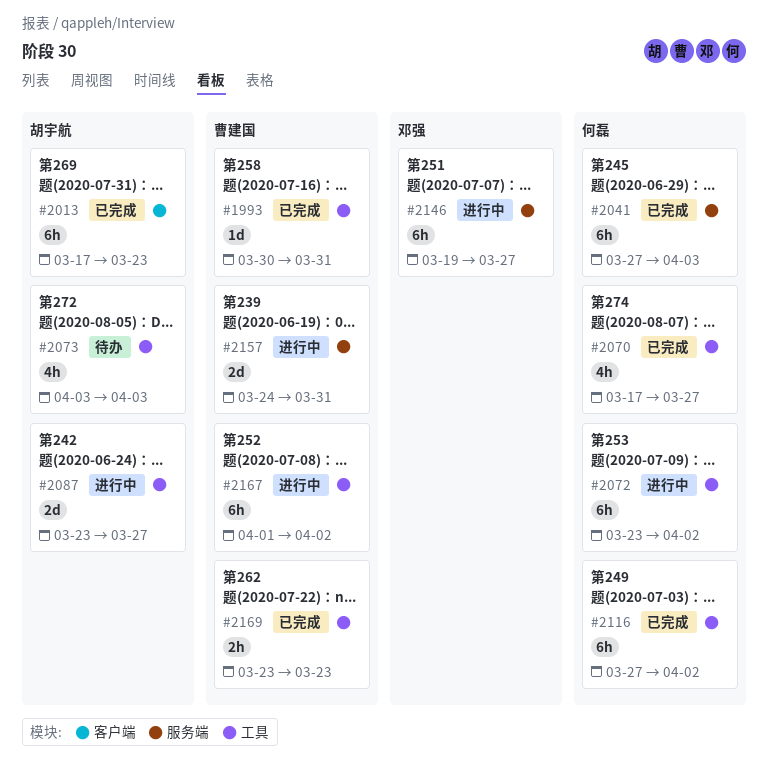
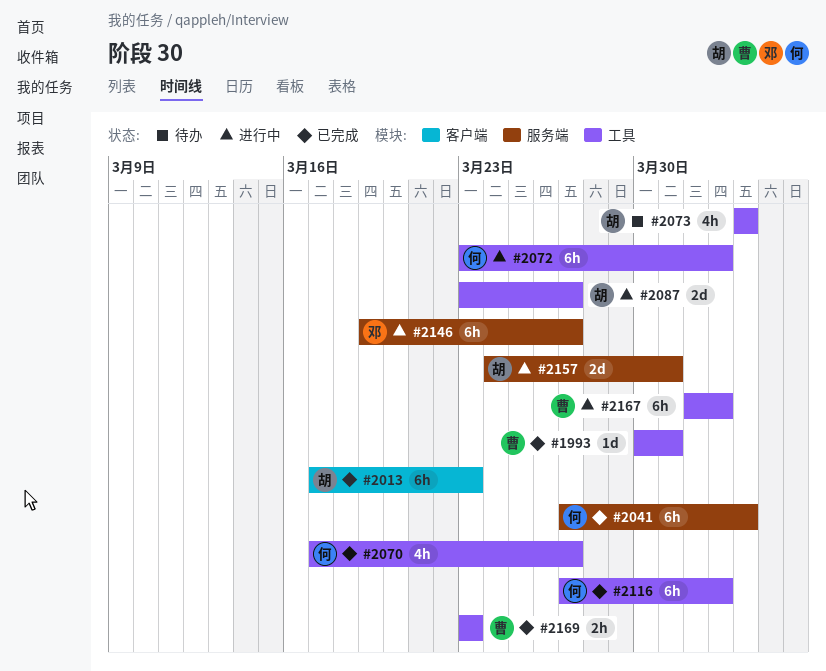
#2157, owner: 曹建国 -> 胡宇航

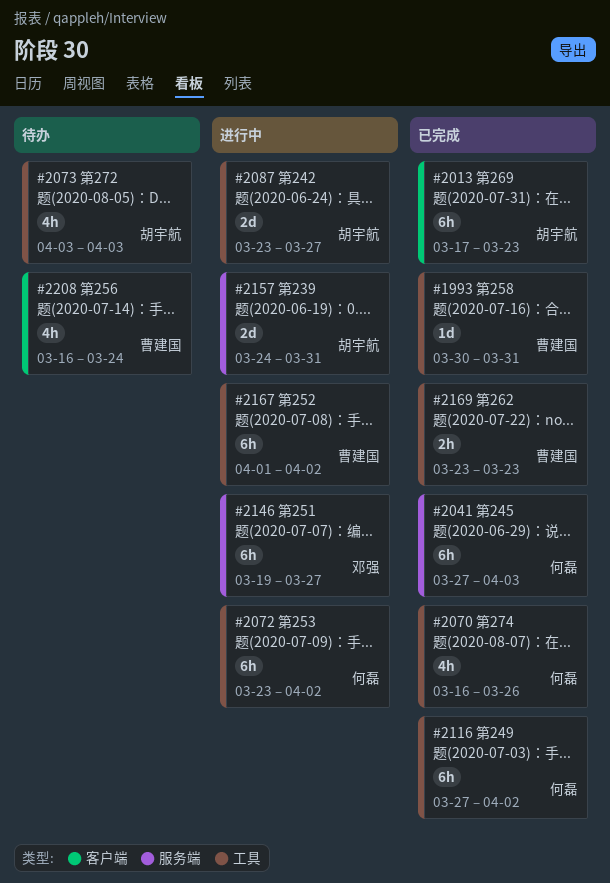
#2070, start: Mar 17 -> Mar 16
#2070, due: Mar 27 -> Mar 26
#2208: none -> present

